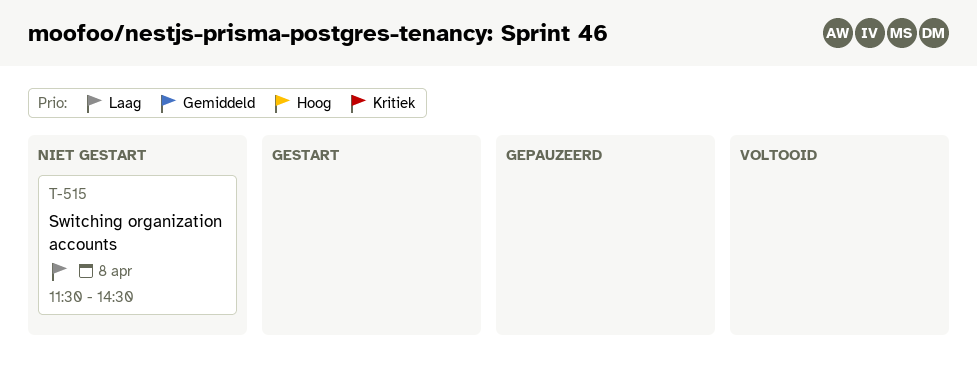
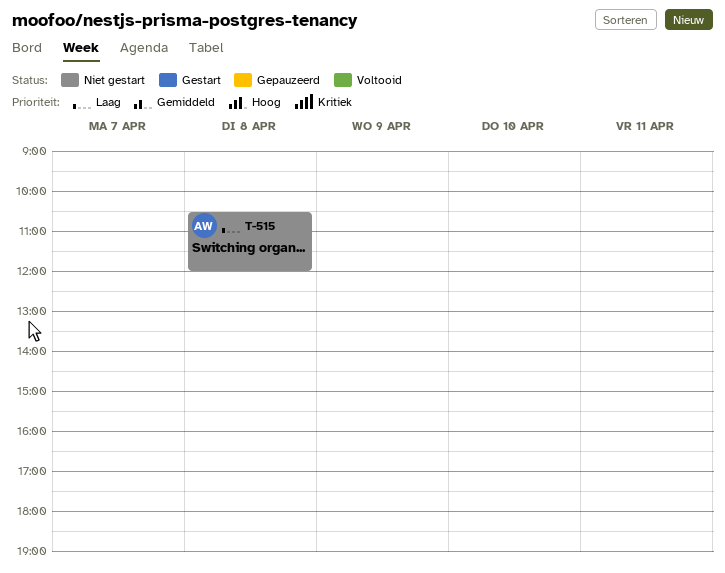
T-515, begins: 11:30 -> 10:30
T-515, ends: 14:30 -> 12:00

